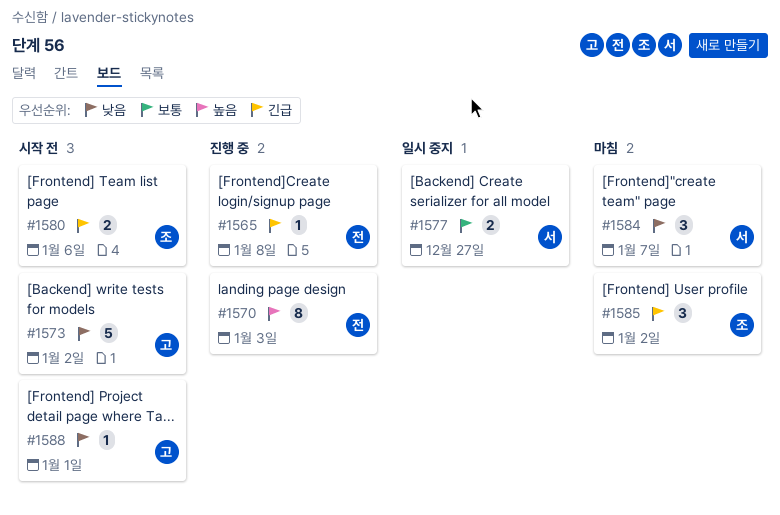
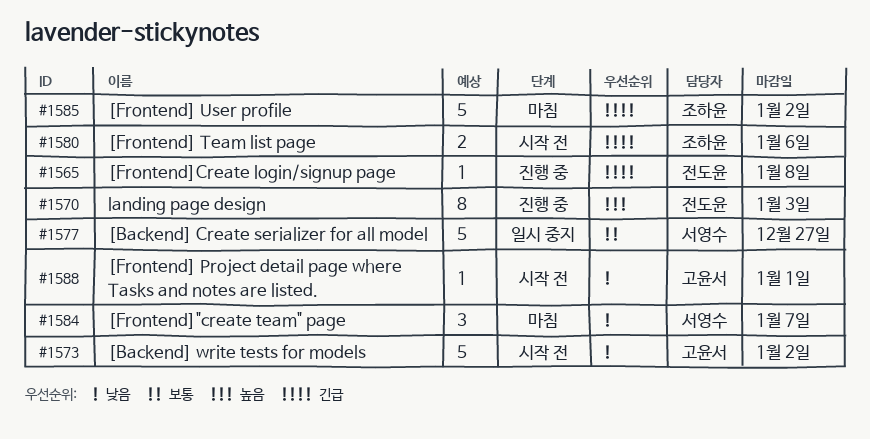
#1577, estimate: 2 -> 5
#1585, estimate: 3 -> 5

